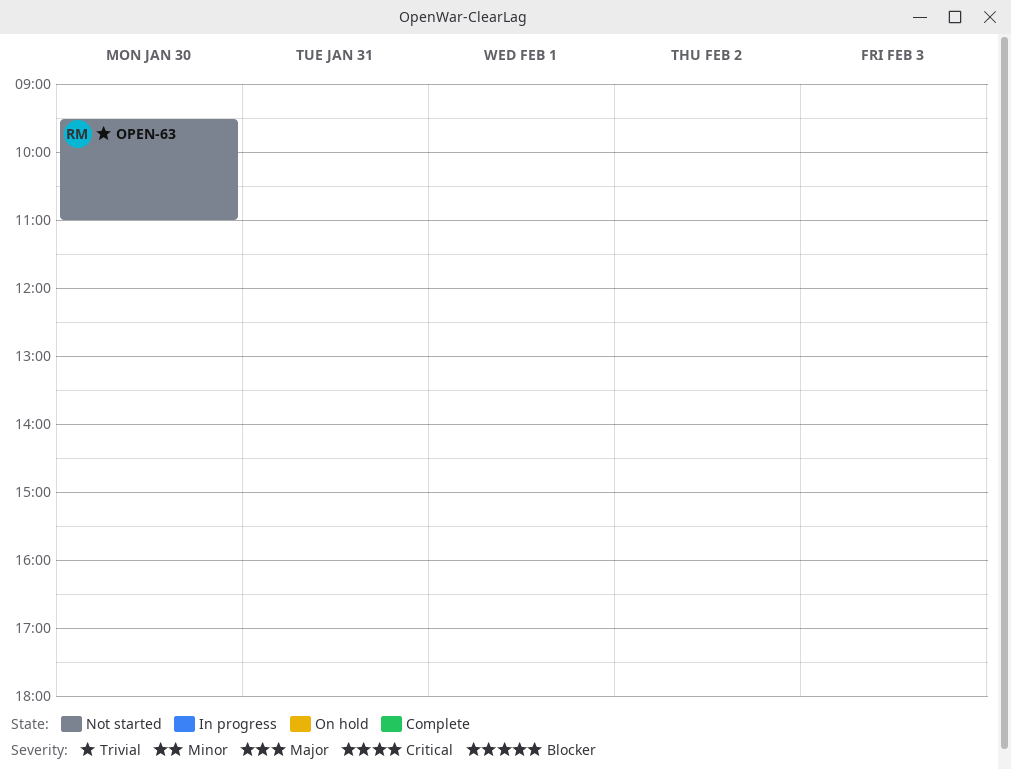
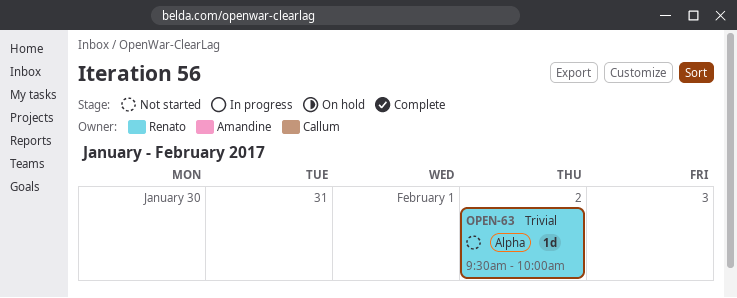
OPEN-63, day: Jan 30 -> Feb 2
OPEN-63, ends: 11:00 -> 10:00

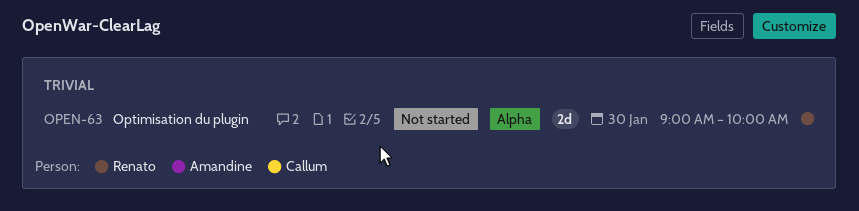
OPEN-63, estimate: 1d -> 2d
OPEN-63, day: Feb 2 -> Jan 30
OPEN-63, begins: 09:30 -> 09:00

